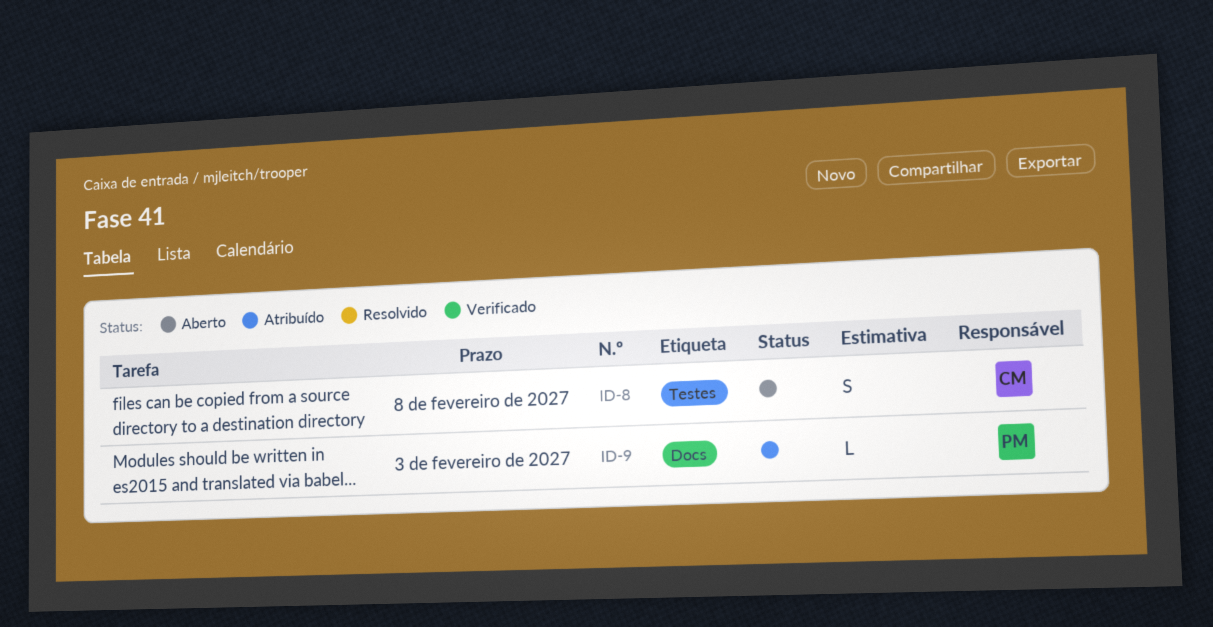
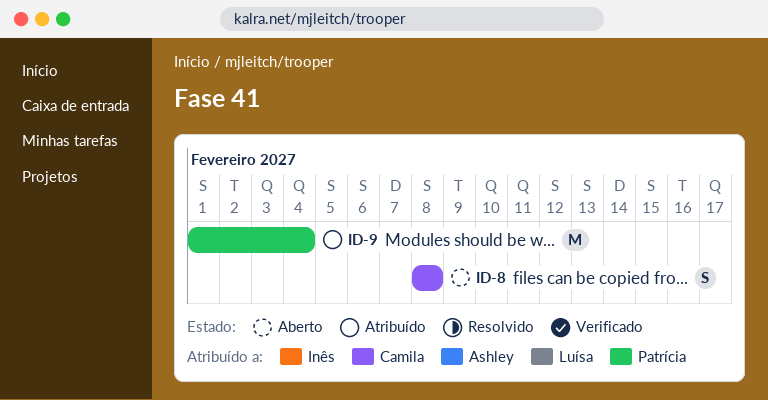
ID-9, estimate: L -> M
ID-9, due: Feb 3 -> Feb 4

